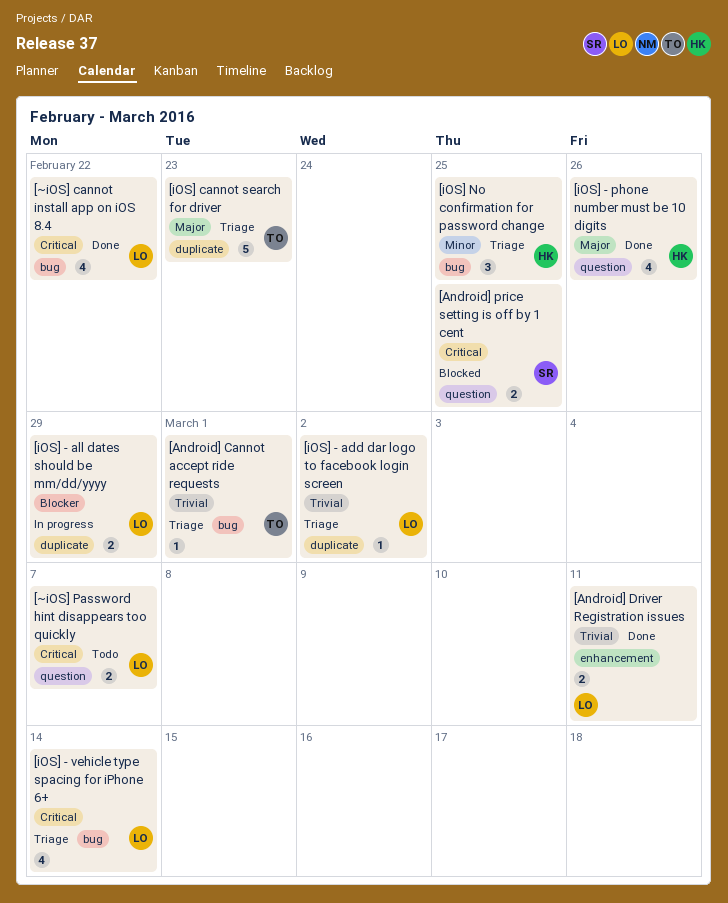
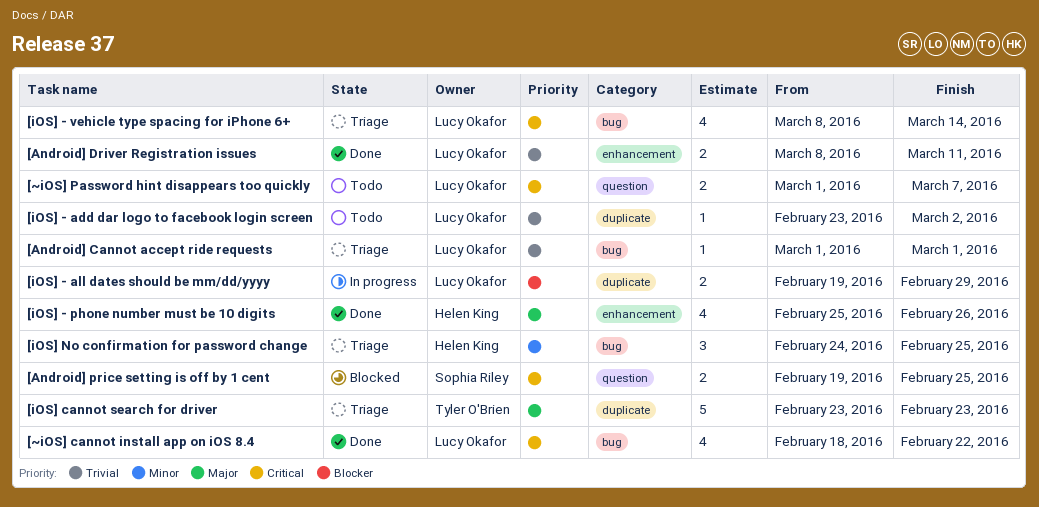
[Android] Cannot accept ride requests, owner: Tyler O'Brien -> Lucy Okafor
[iOS] - add dar logo to facebook login screen, status: Triage -> Todo
[iOS] - phone number must be 10 digits, label: question -> enhancement

